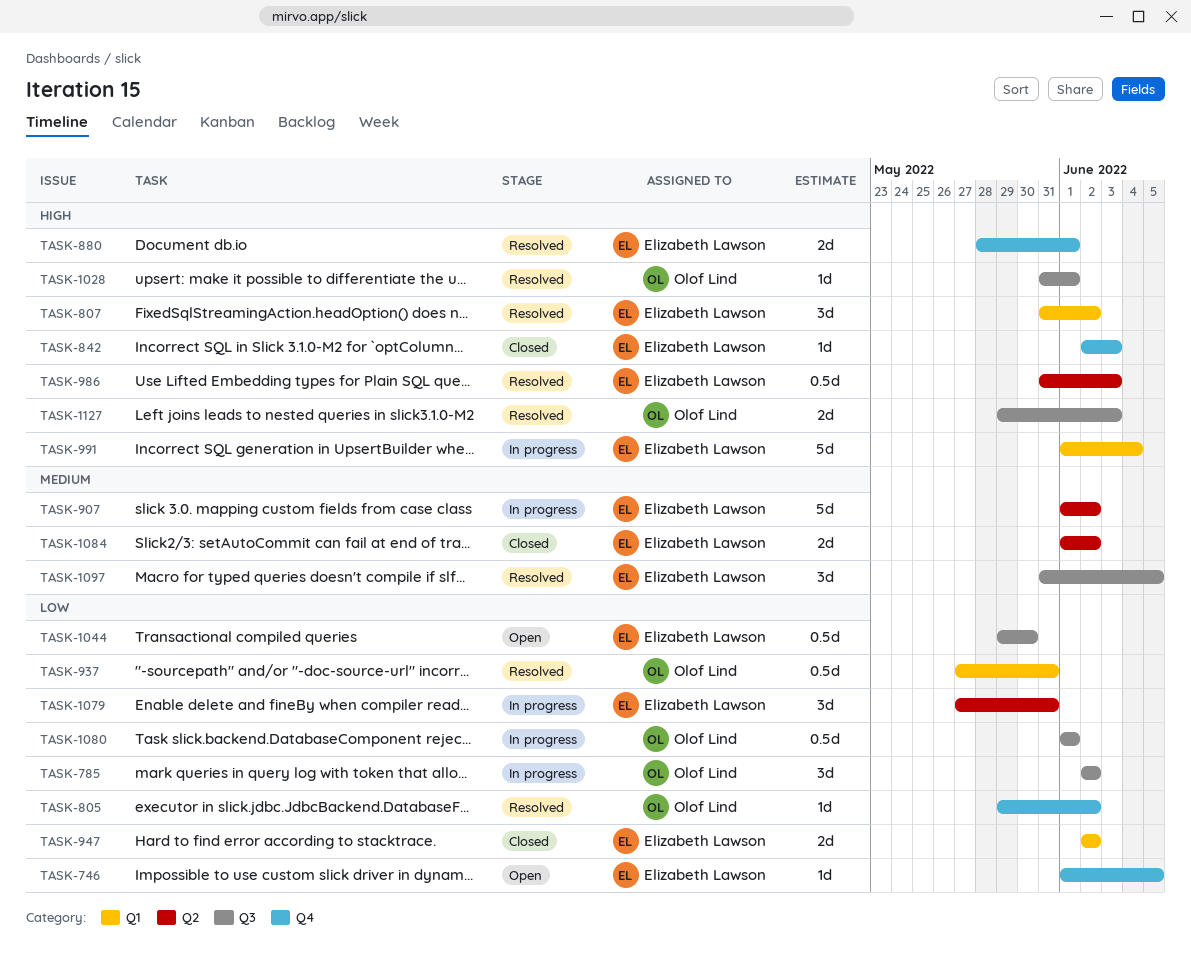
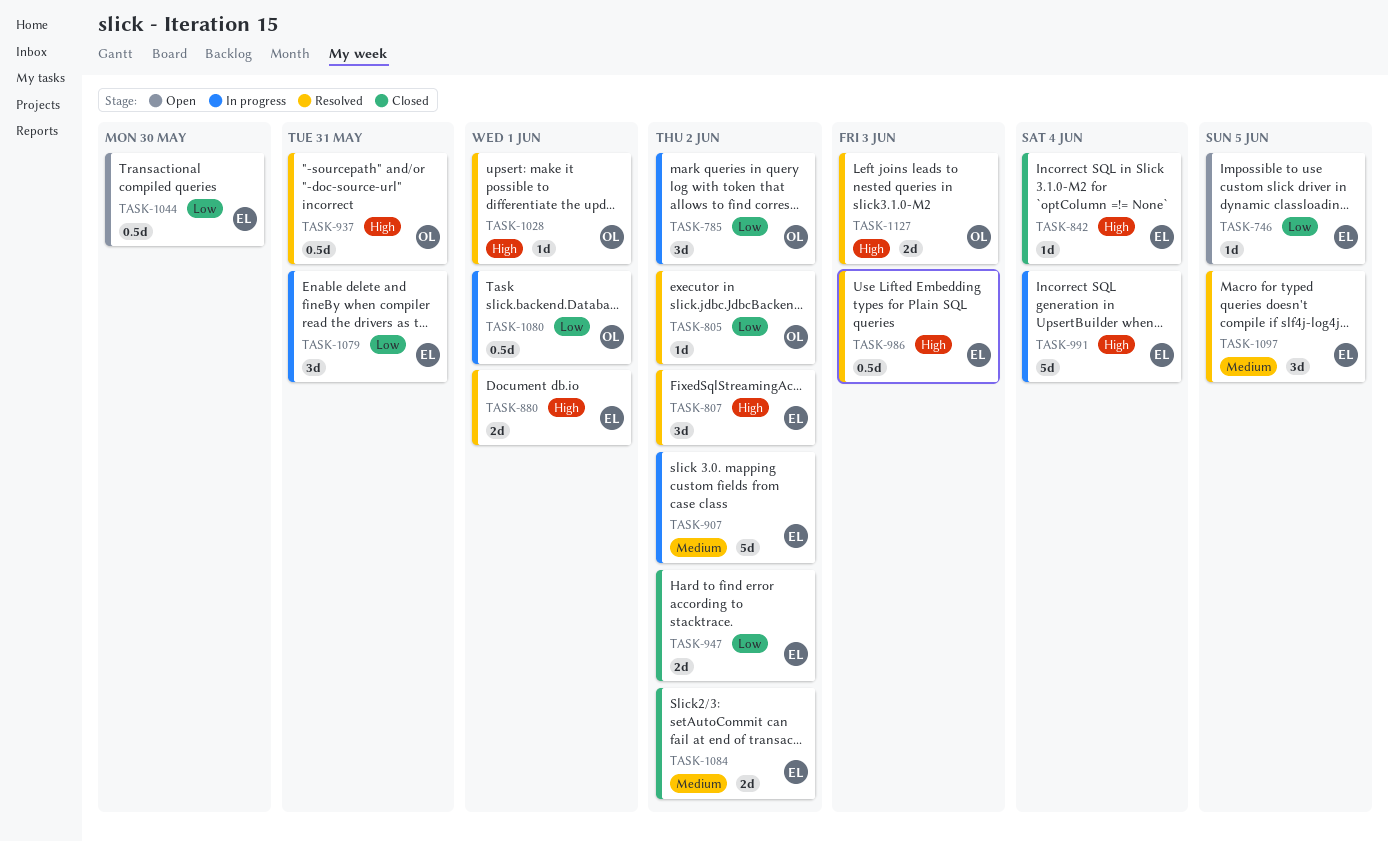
TASK-842, due: Jun 3 -> Jun 4
TASK-937, priority: Low -> High

